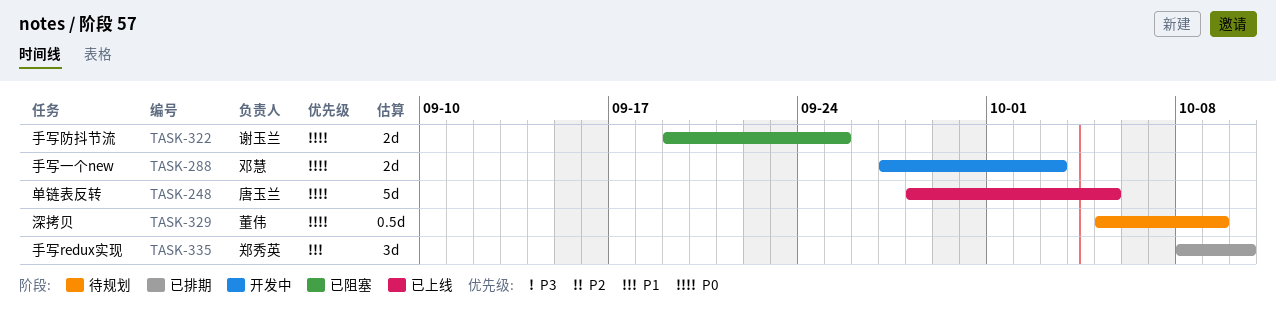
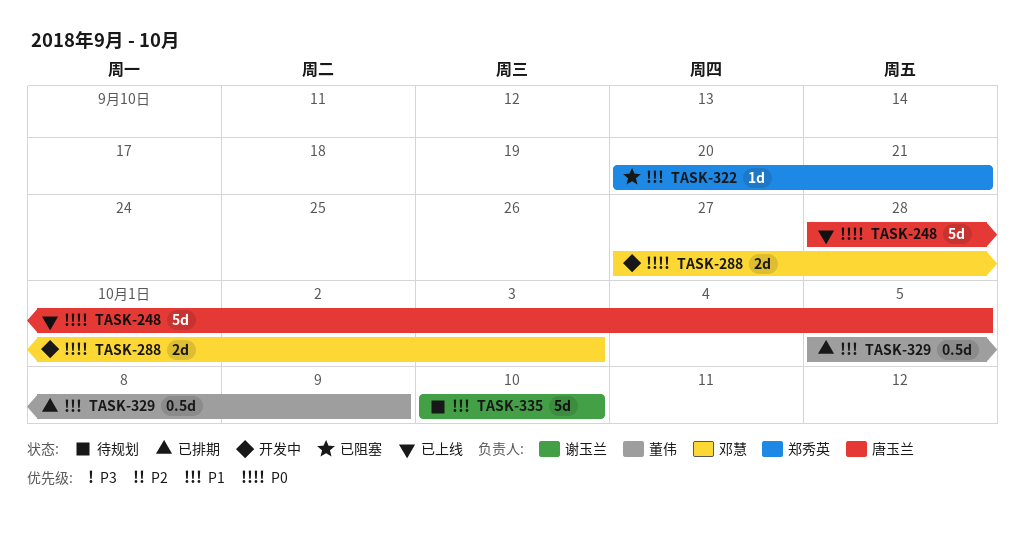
TASK-322, owner: 谢玉兰 -> 郑秀英
TASK-322, priority: P0 -> P1
TASK-322, estimate: 2d -> 1d
TASK-322, start: Sep 19 -> Sep 20
TASK-322, due: Sep 25 -> Sep 21
TASK-329, status: 待规划 -> 已排期
TASK-329, priority: P0 -> P1
TASK-335, status: 已排期 -> 待规划
TASK-335, owner: 郑秀英 -> 谢玉兰
TASK-335, estimate: 3d -> 5d
TASK-335, start: Oct 8 -> Oct 10

